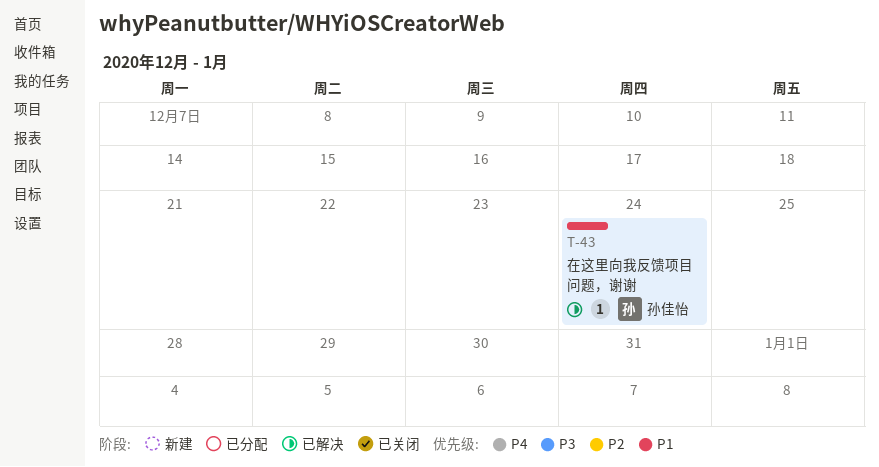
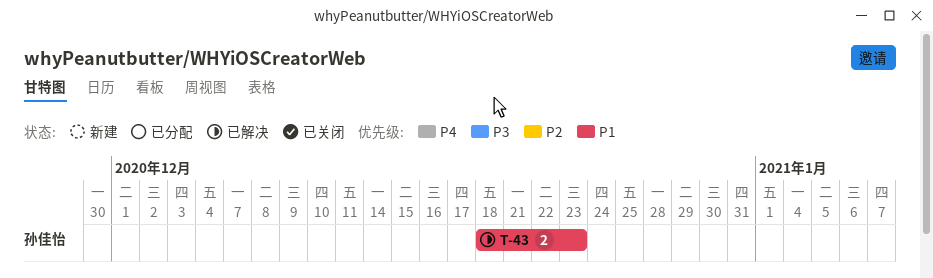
T-43, estimate: 1 -> 2
T-43, due: Dec 24 -> Dec 23

